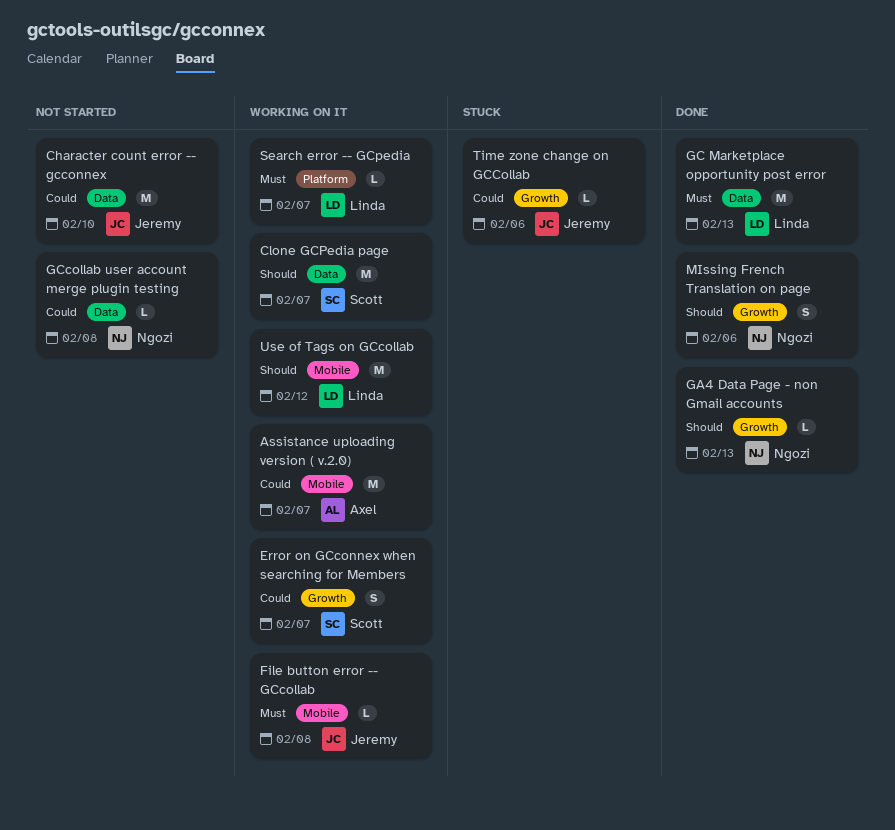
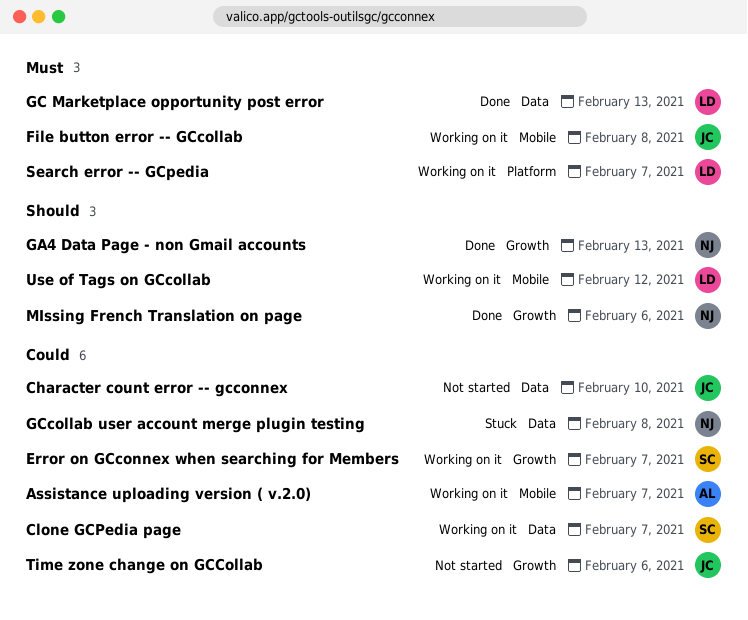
Clone GCPedia page, priority: Should -> Could
GCcollab user account merge plugin testing, status: Not started -> Stuck
Time zone change on GCCollab, status: Stuck -> Not started

